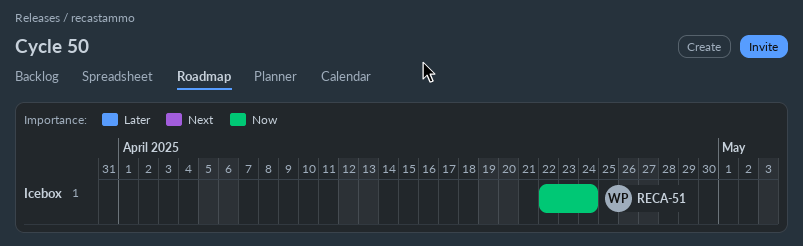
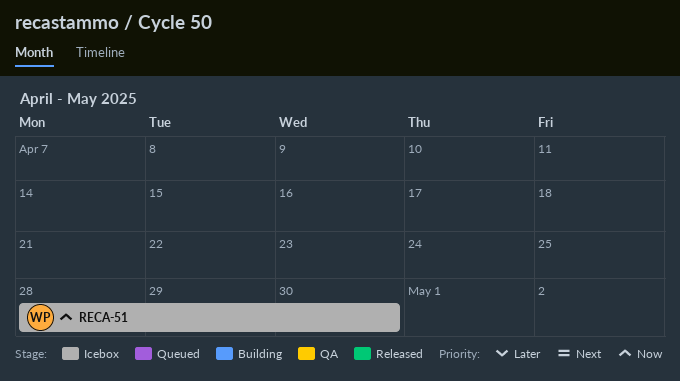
RECA-51, start: Apr 22 -> Apr 28
RECA-51, due: Apr 24 -> Apr 30

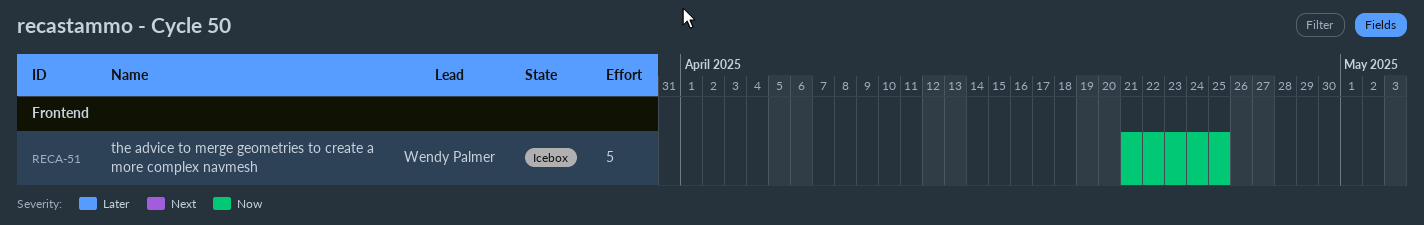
RECA-51, start: Apr 28 -> Apr 21
RECA-51, due: Apr 30 -> Apr 25

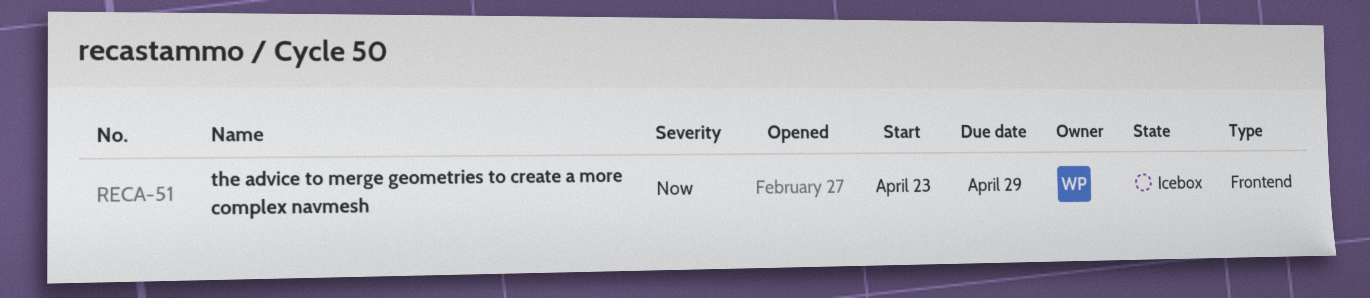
RECA-51, start: Apr 21 -> Apr 23
RECA-51, due: Apr 25 -> Apr 29

